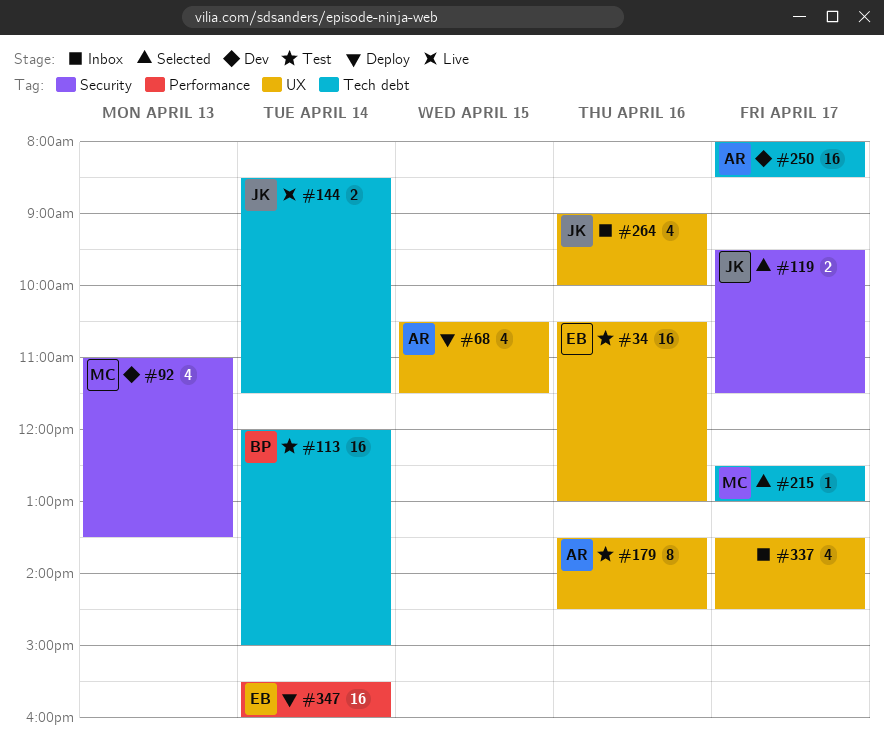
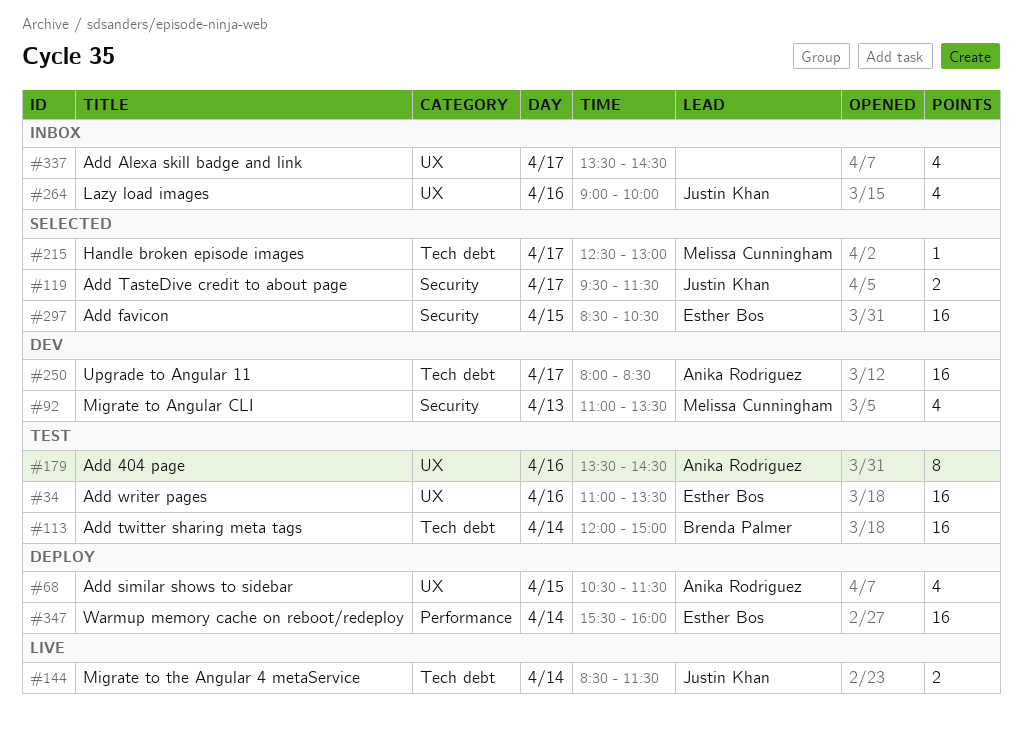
#34, begins: 10:30 -> 11:00
#34, ends: 13:00 -> 13:30
#297: none -> present

